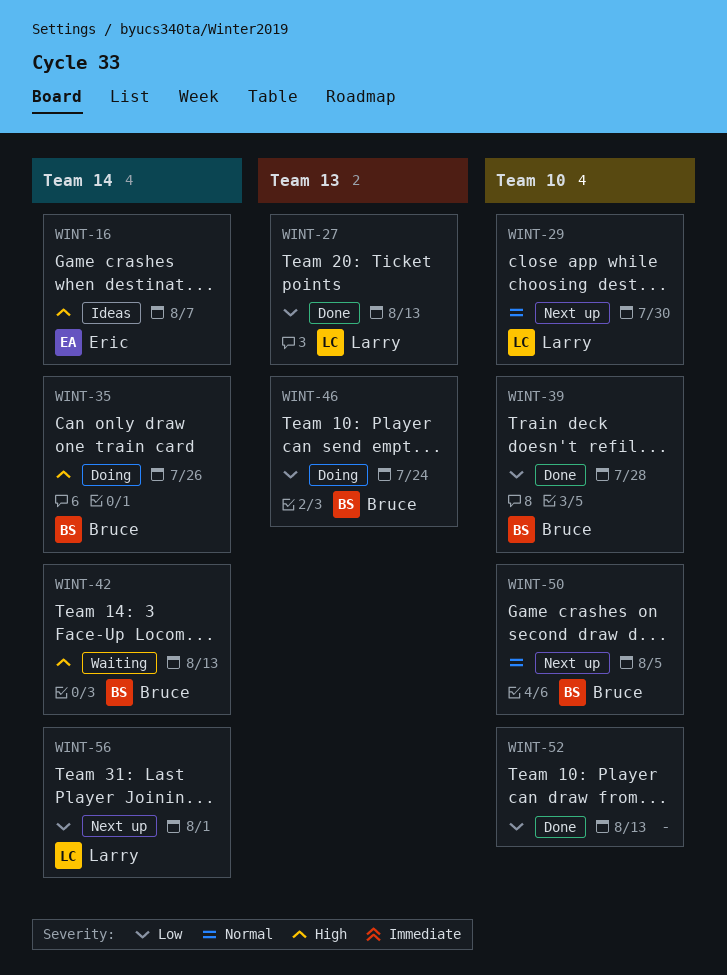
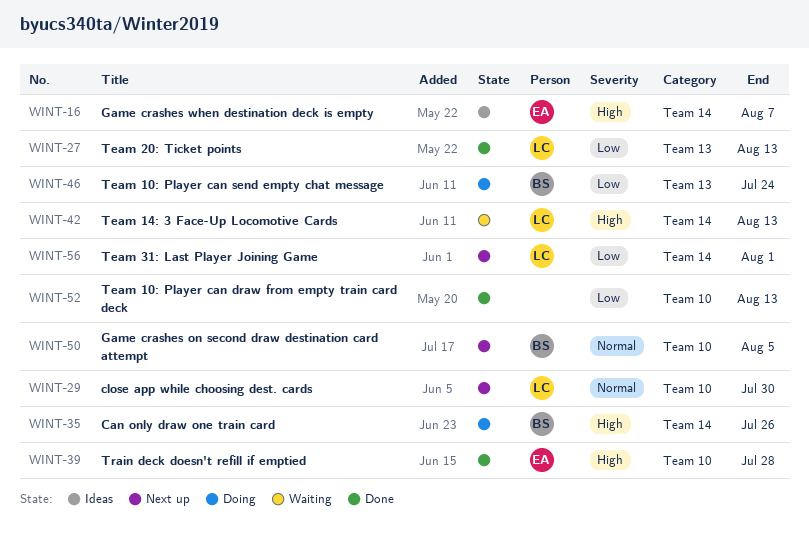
WINT-39, owner: Bruce -> Eric
WINT-39, priority: Low -> High
WINT-42, owner: Bruce -> Larry

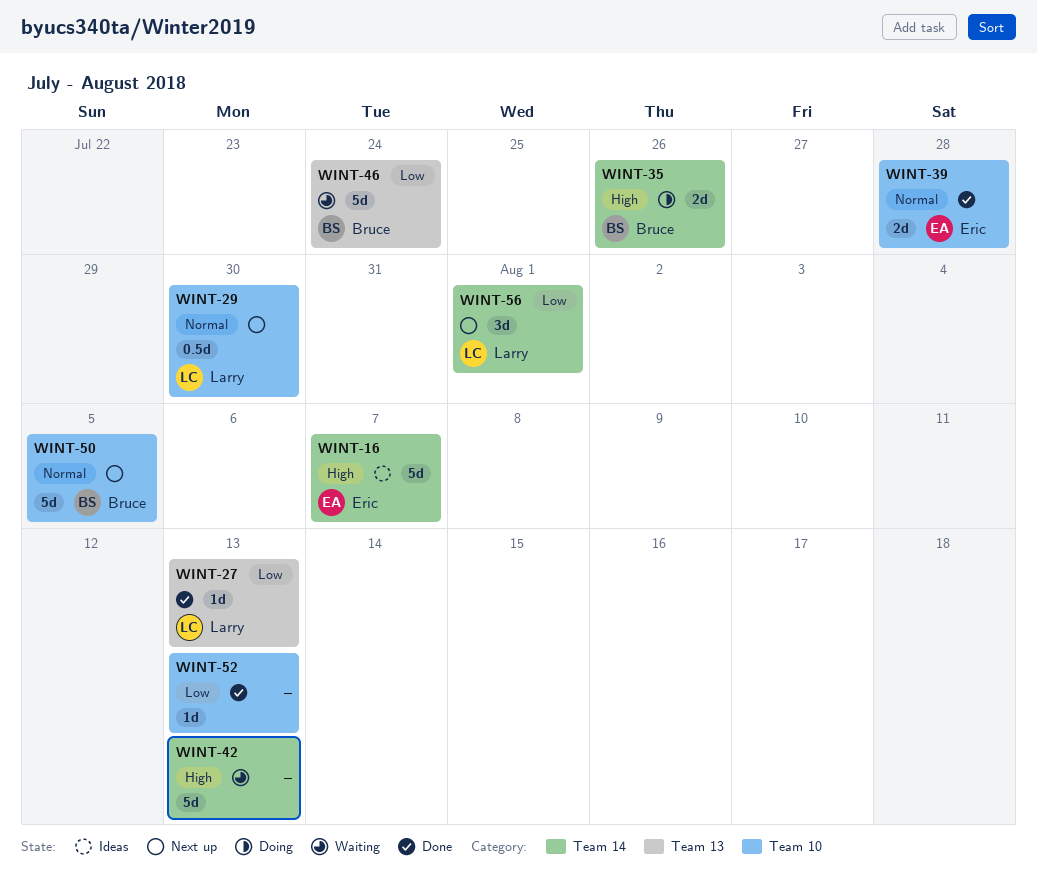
WINT-39, priority: High -> Normal
WINT-42, owner: Larry -> none
WINT-46, status: Doing -> Waiting

